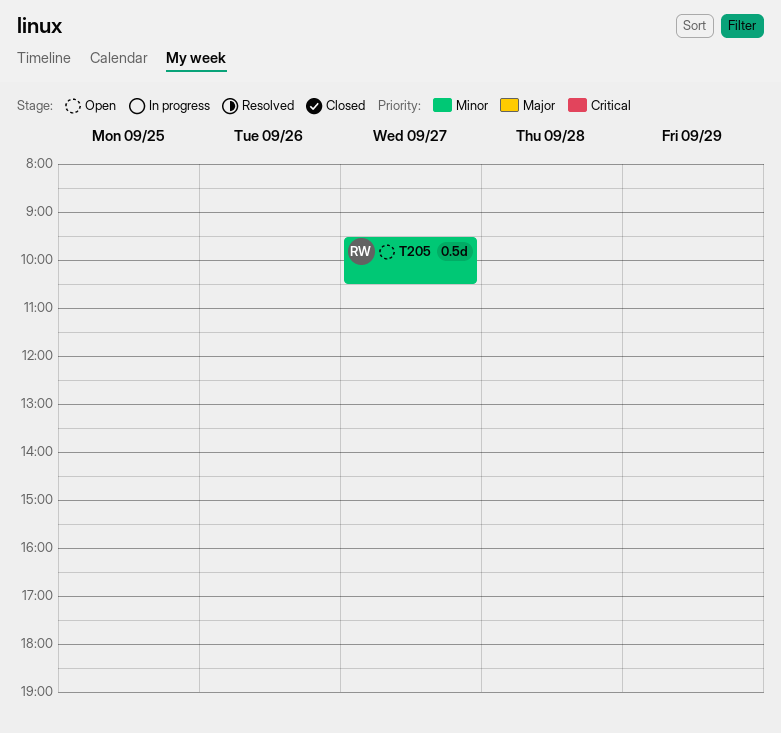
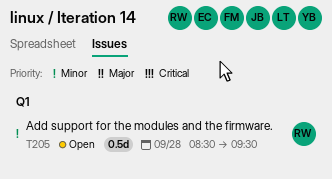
T205, day: Sep 27 -> Sep 28
T205, begins: 09:30 -> 08:30
T205, ends: 10:30 -> 09:30

